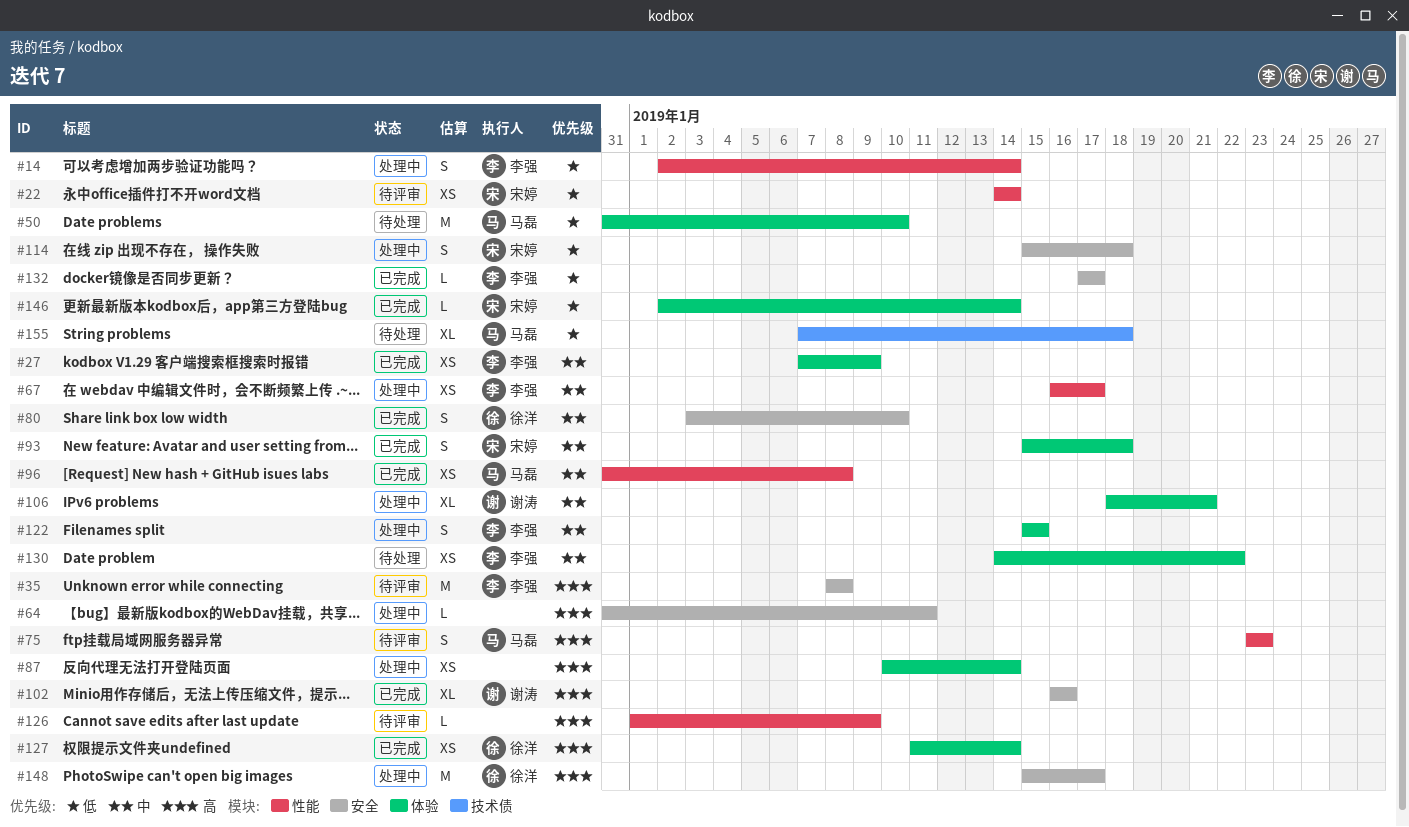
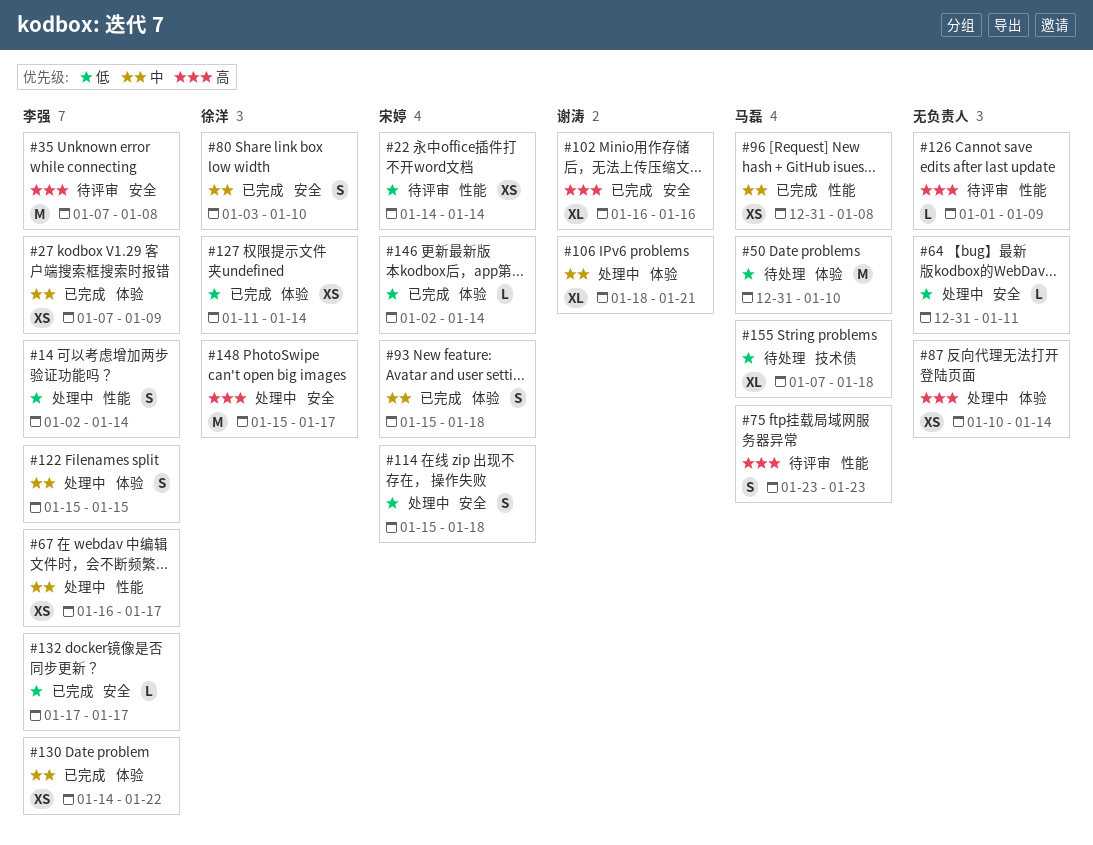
#35, start: Jan 8 -> Jan 7
#64, priority: 高 -> 低
#127, priority: 高 -> 低
#130, status: 待处理 -> 已完成

